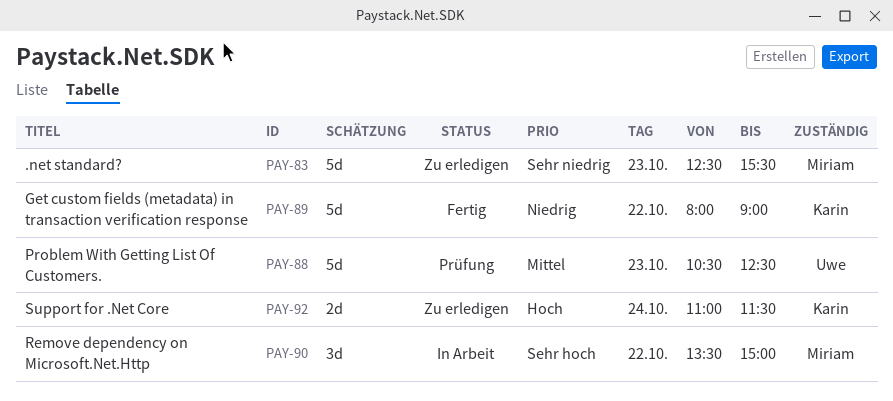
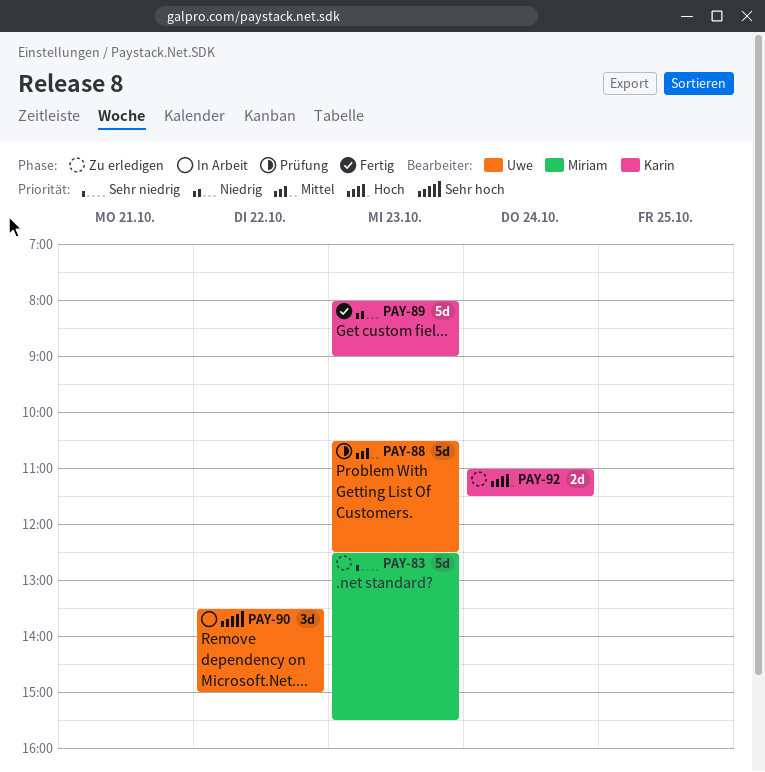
PAY-89, day: Oct 22 -> Oct 23
PAY-90, owner: Miriam -> Uwe

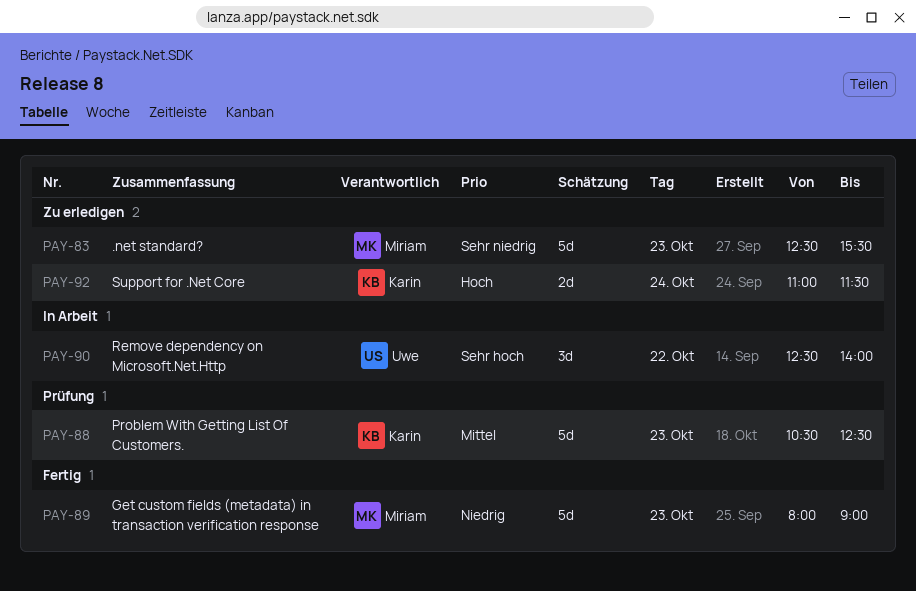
PAY-88, owner: Uwe -> Karin
PAY-89, owner: Karin -> Miriam
PAY-90, begins: 13:30 -> 12:30
PAY-90, ends: 15:00 -> 14:00

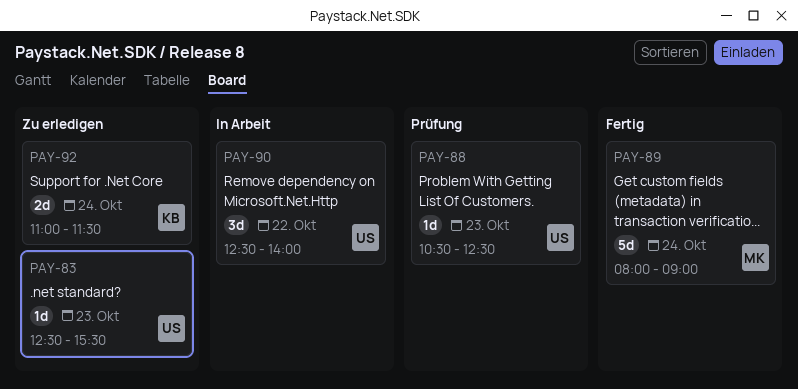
PAY-83, owner: Miriam -> Uwe
PAY-83, estimate: 5d -> 1d
PAY-88, owner: Karin -> Uwe
PAY-88, estimate: 5d -> 1d
PAY-89, day: Oct 23 -> Oct 24

